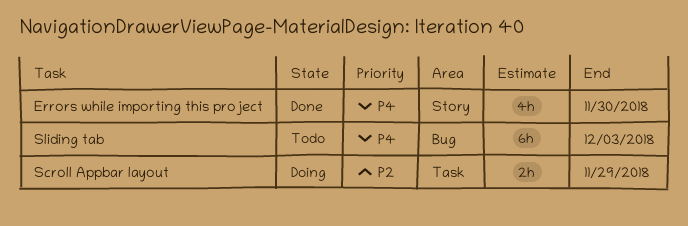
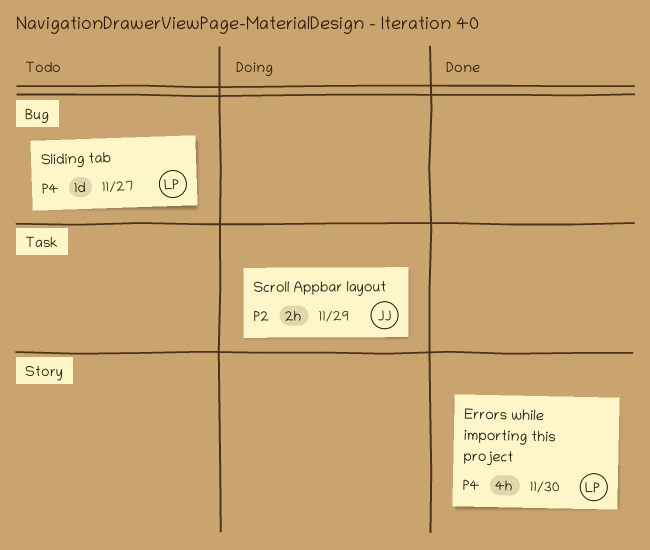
Sliding tab, estimate: 6h -> 1d
Sliding tab, due: Dec 3 -> Nov 27

